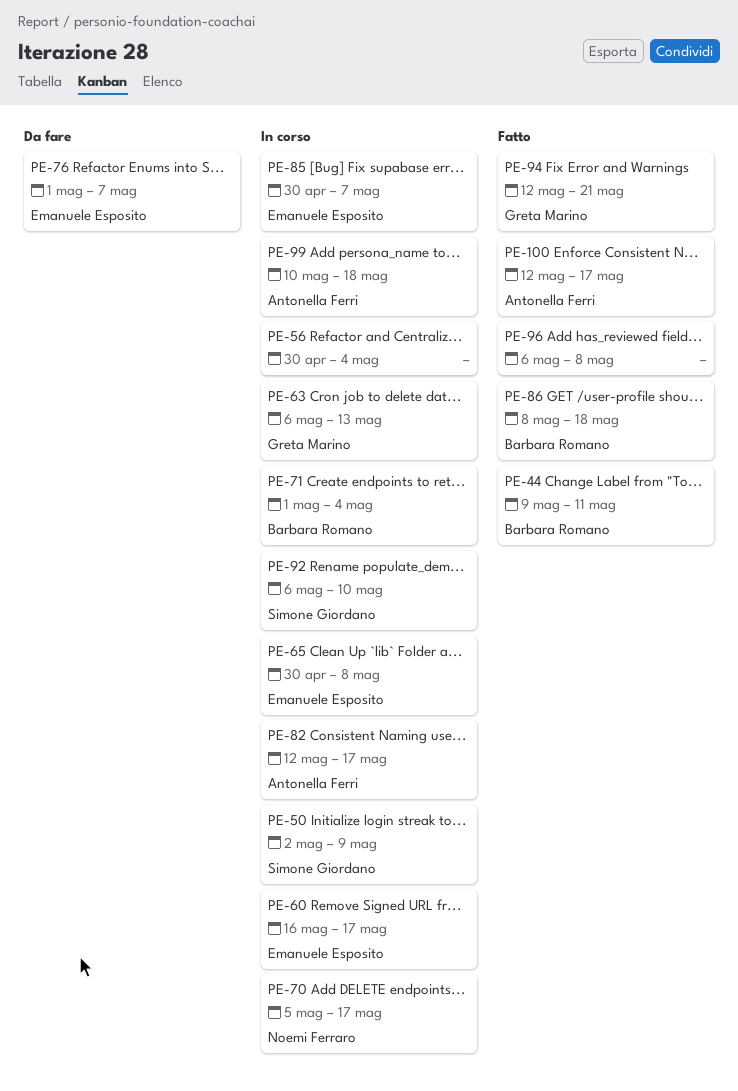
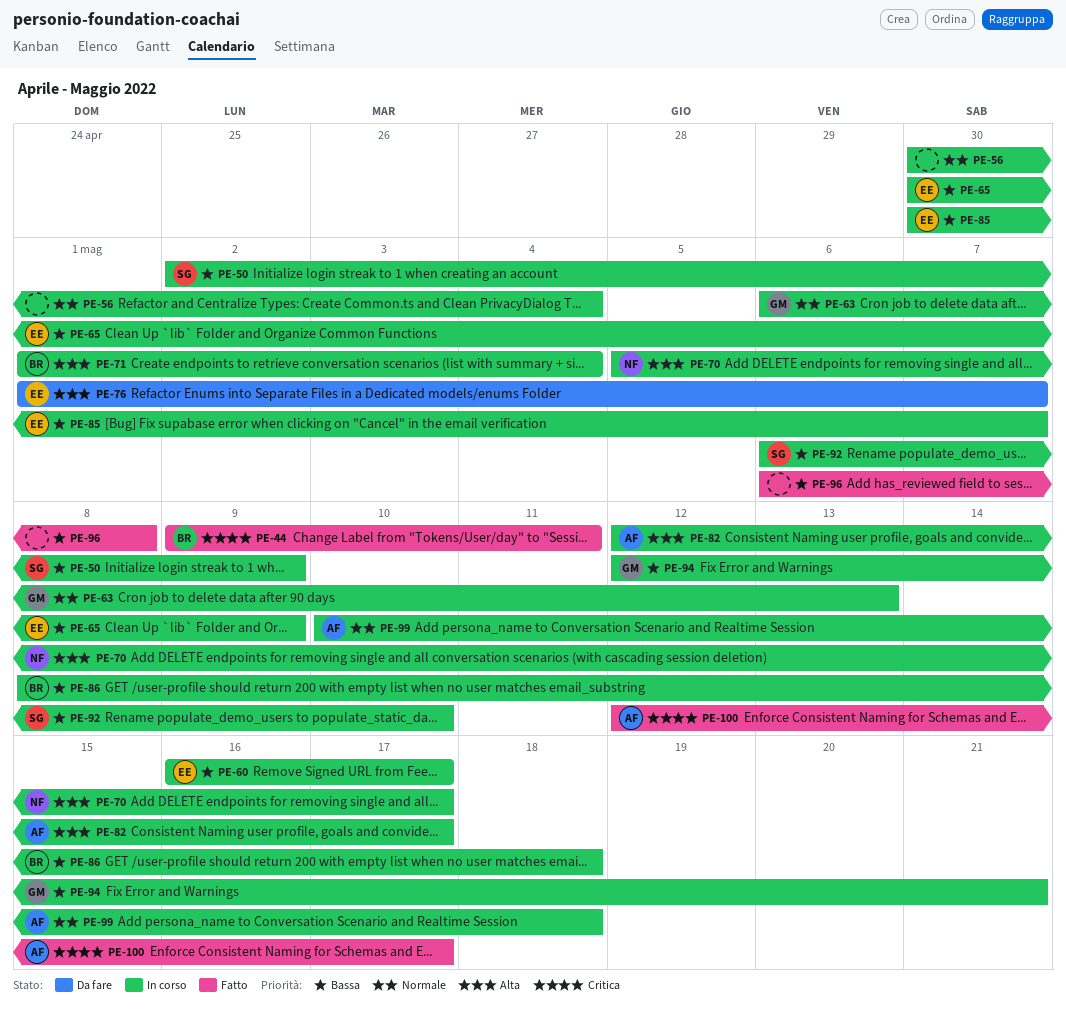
PE-65, due: May 8 -> May 9
PE-86, status: Fatto -> In corso
PE-94, status: Fatto -> In corso

